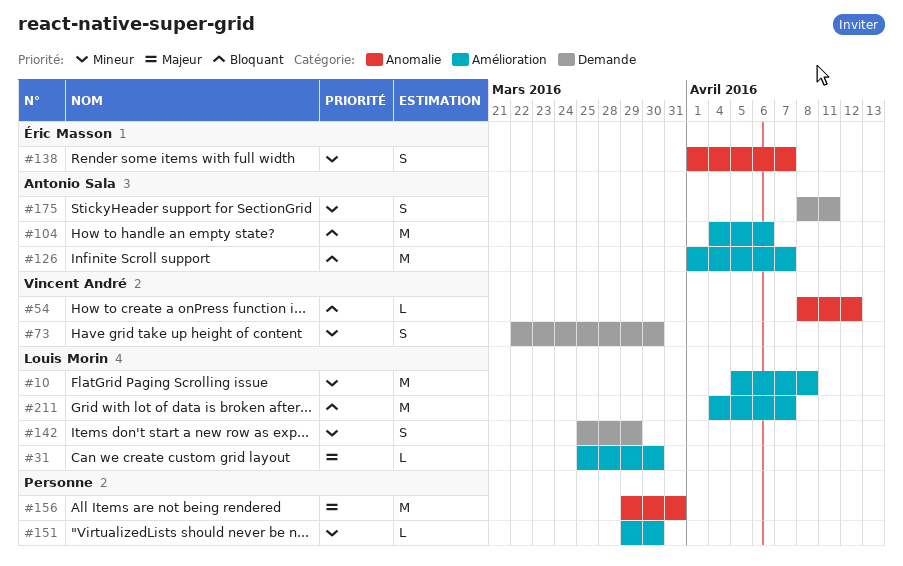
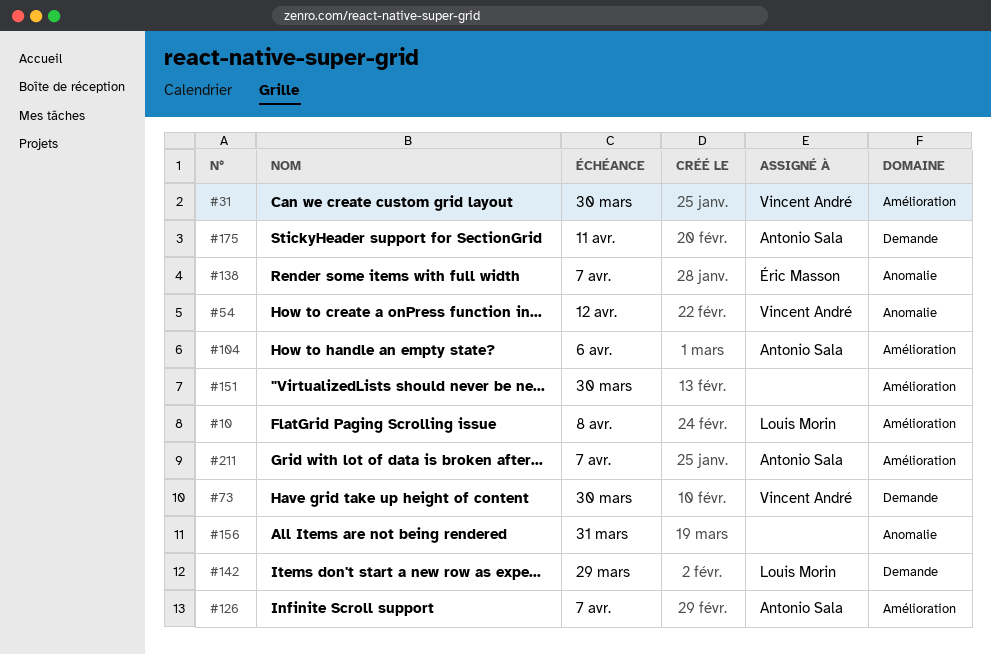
#31, owner: Louis Morin -> Vincent André
#211, owner: Louis Morin -> Antonio Sala

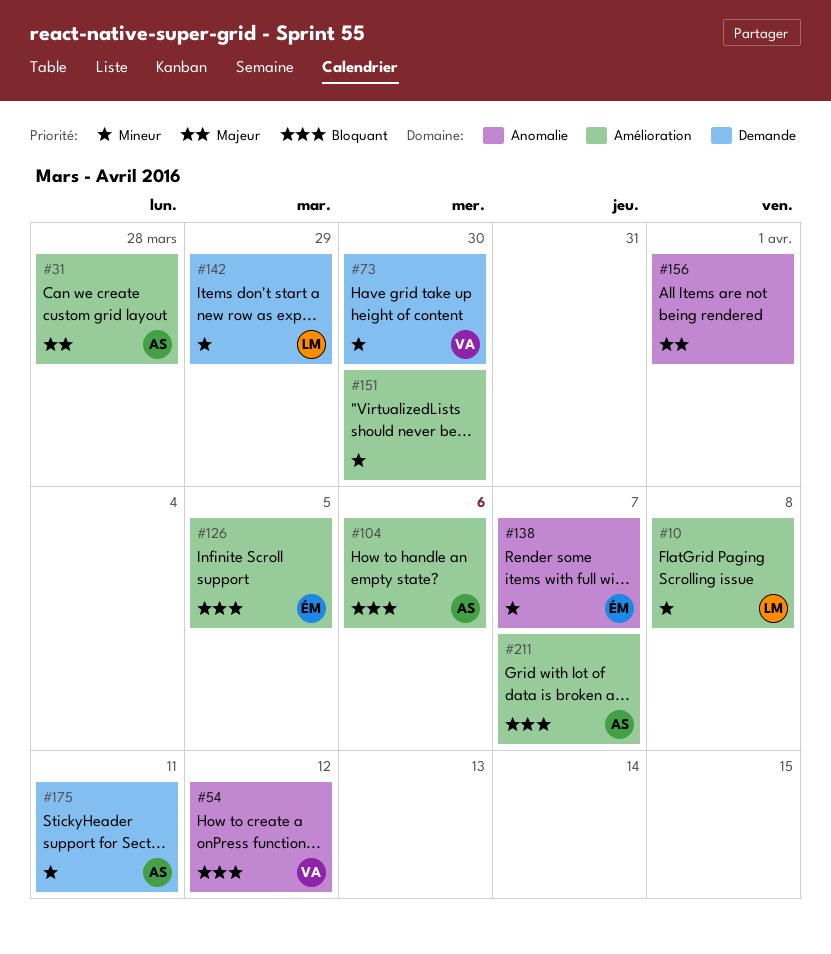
#31, owner: Vincent André -> Antonio Sala
#31, due: Mar 30 -> Mar 28
#126, owner: Antonio Sala -> Éric Masson
#126, due: Apr 7 -> Apr 5
#156, due: Mar 31 -> Apr 1

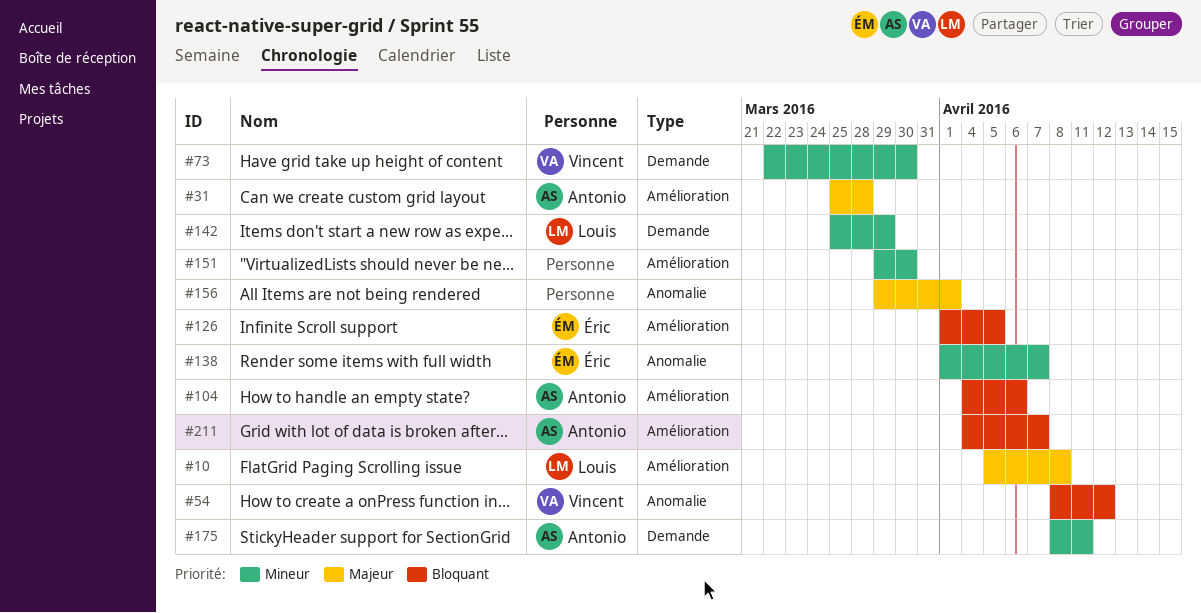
#10, priority: Mineur -> Majeur

